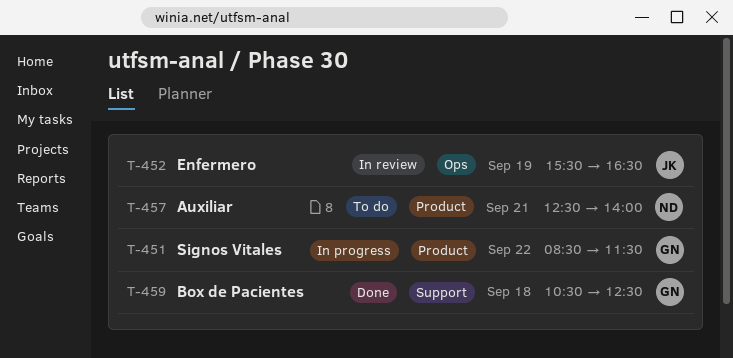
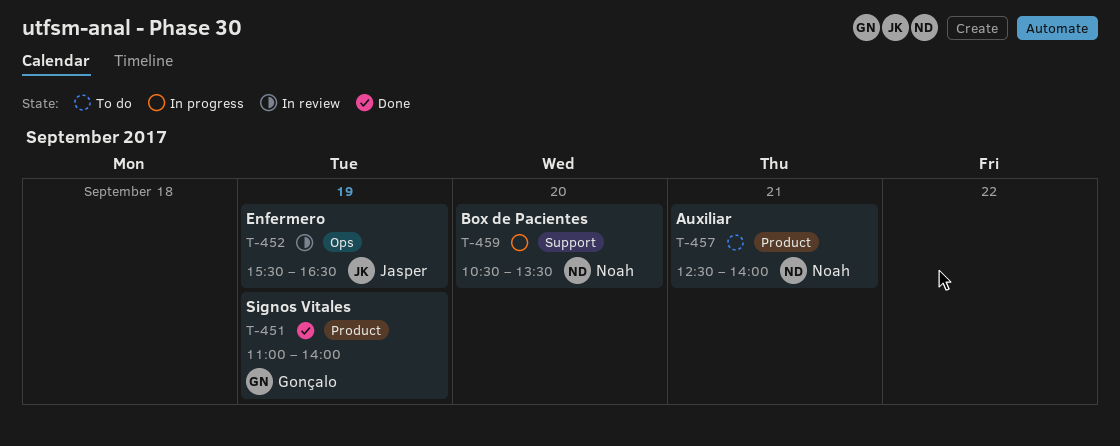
T-451, status: In progress -> Done
T-451, day: Sep 22 -> Sep 19
T-451, begins: 08:30 -> 11:00
T-451, ends: 11:30 -> 14:00
T-459, status: Done -> In progress
T-459, owner: Gonçalo -> Noah
T-459, day: Sep 18 -> Sep 20
T-459, ends: 12:30 -> 13:30

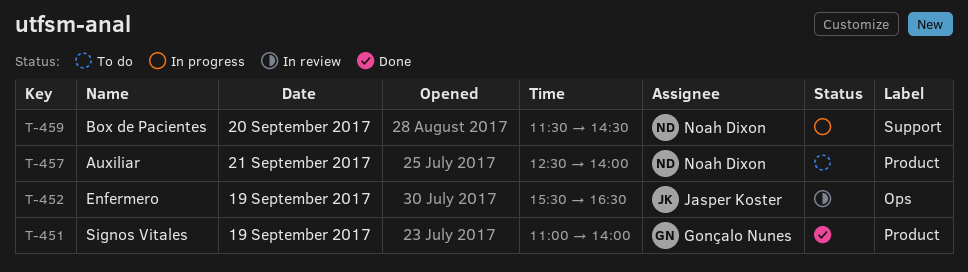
T-459, begins: 10:30 -> 11:30
T-459, ends: 13:30 -> 14:30

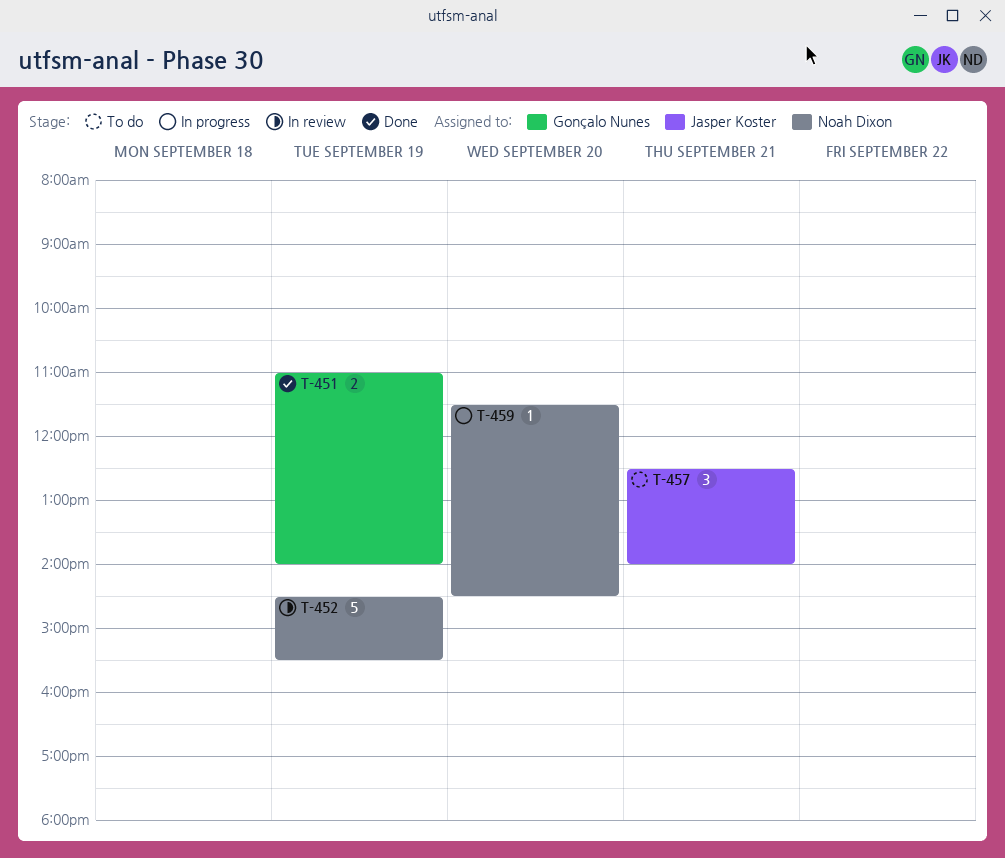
T-452, owner: Jasper Koster -> Noah Dixon
T-452, begins: 15:30 -> 14:30
T-452, ends: 16:30 -> 15:30
T-457, owner: Noah Dixon -> Jasper Koster

